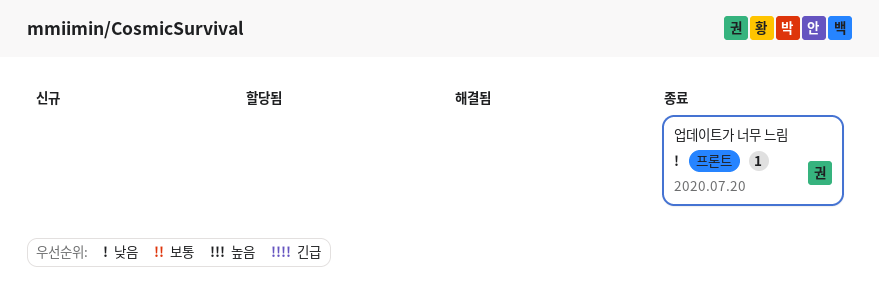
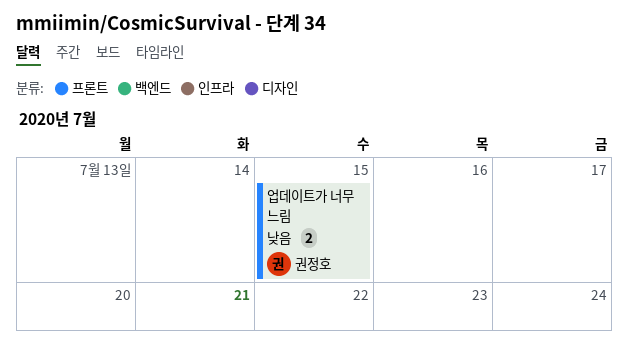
업데이트가 너무 느림, estimate: 1 -> 2
업데이트가 너무 느림, due: Jul 20 -> Jul 15

